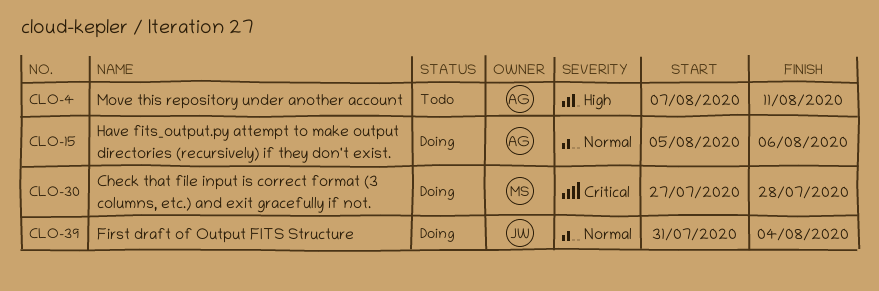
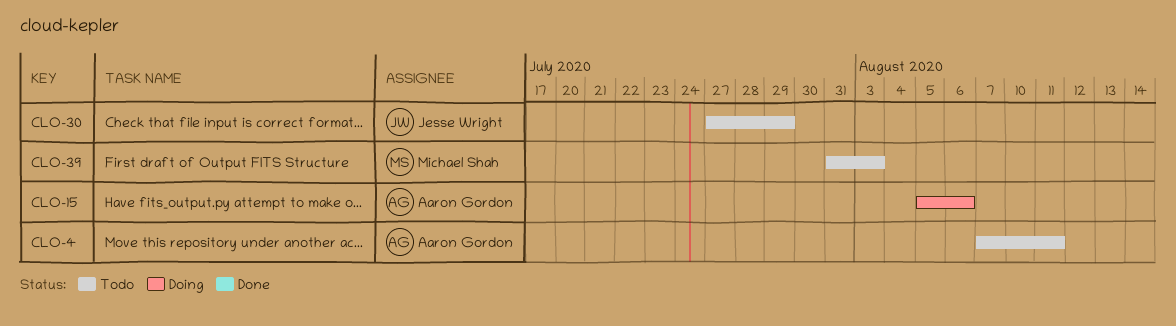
CLO-30, status: Doing -> Todo
CLO-30, owner: Michael Shah -> Jesse Wright
CLO-30, due: Jul 28 -> Jul 29
CLO-39, status: Doing -> Todo
CLO-39, owner: Jesse Wright -> Michael Shah
CLO-39, due: Aug 4 -> Aug 3

